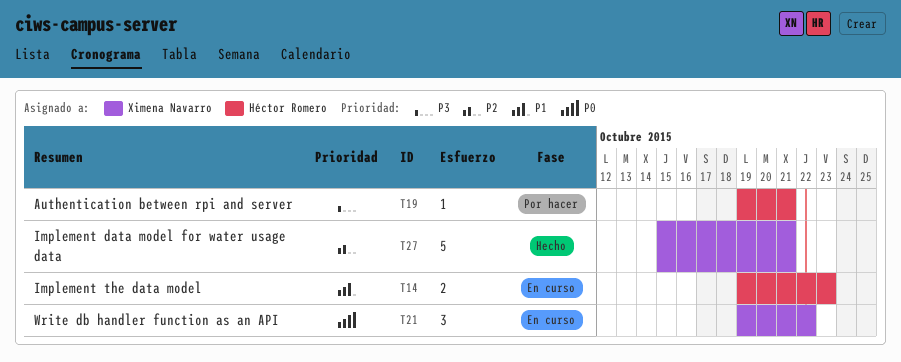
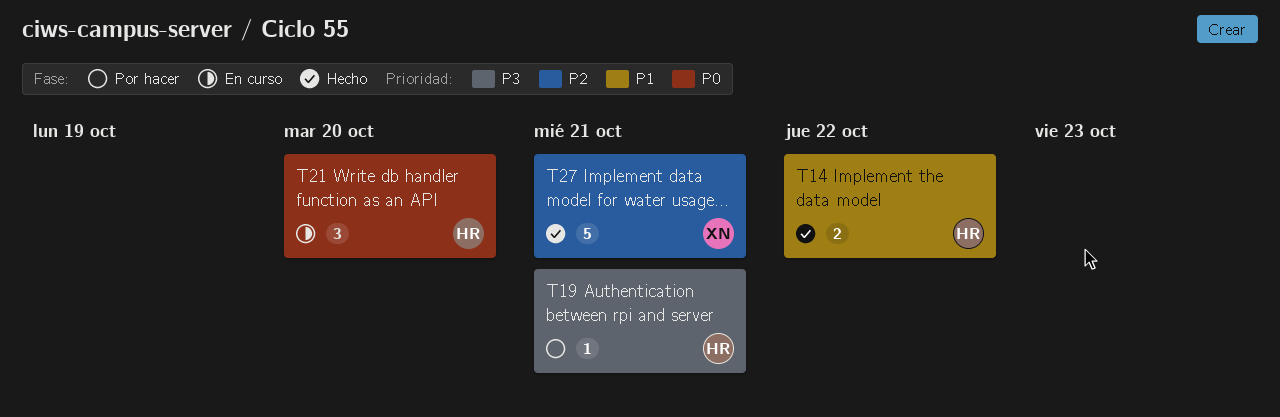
T14, status: En curso -> Hecho
T14, due: Oct 23 -> Oct 22
T21, owner: Ximena Navarro -> Héctor Romero
T21, due: Oct 22 -> Oct 20

